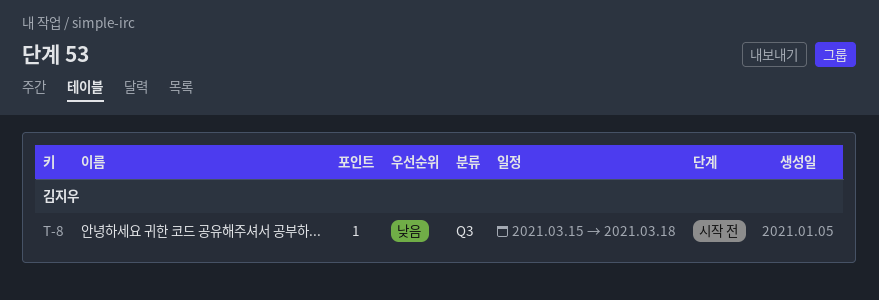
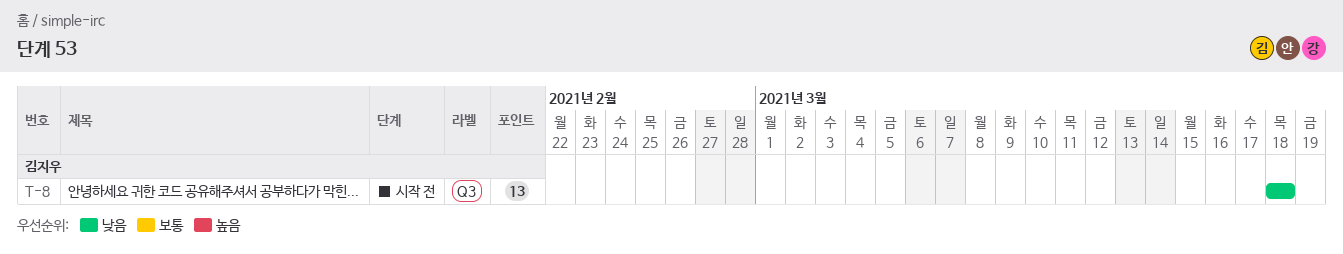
T-8, estimate: 1 -> 13
T-8, start: Mar 15 -> Mar 18

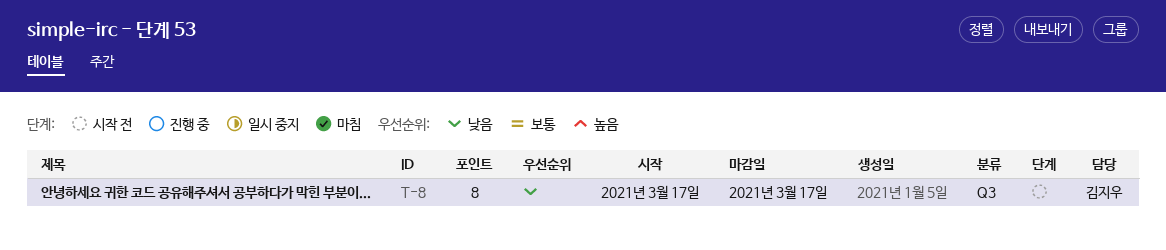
T-8, estimate: 13 -> 8
T-8, start: Mar 18 -> Mar 17
T-8, due: Mar 18 -> Mar 17

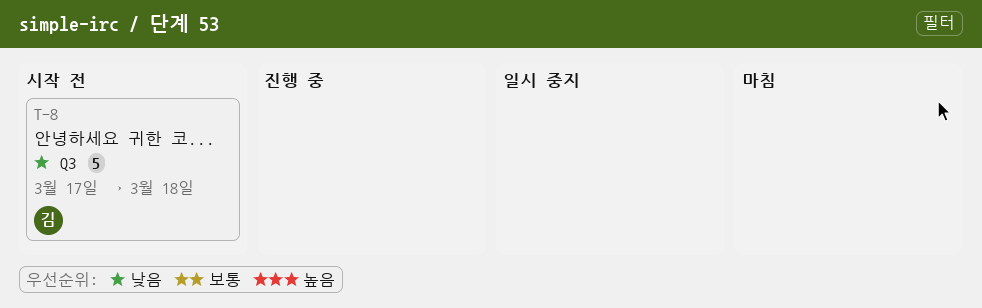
T-8, estimate: 8 -> 5
T-8, due: Mar 17 -> Mar 18

